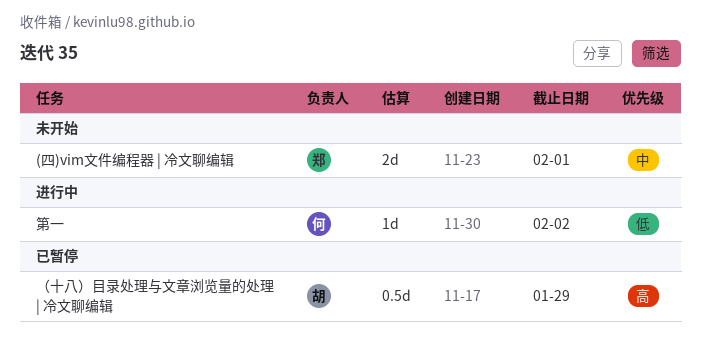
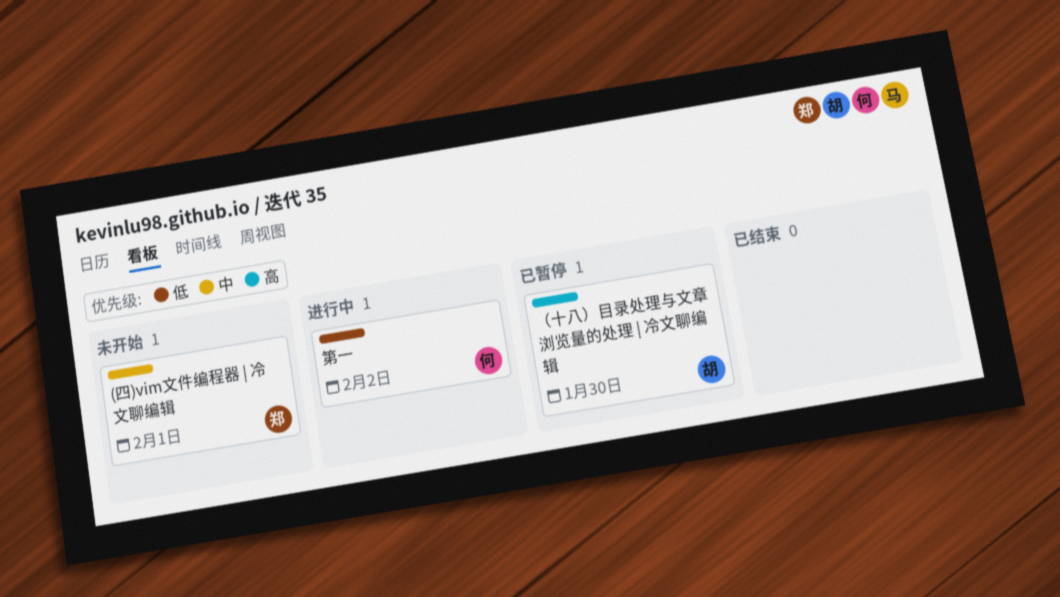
（十八）目录处理与文章浏览量的处理 | 冷文聊编辑, due: Jan 29 -> Jan 30

